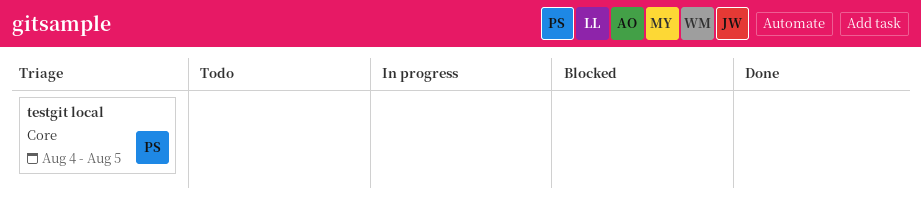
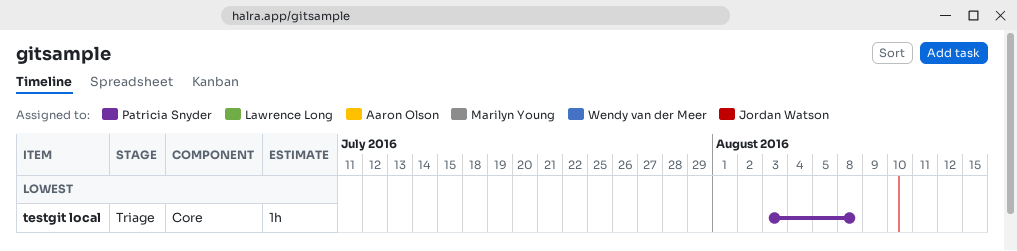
testgit local, start: Aug 4 -> Aug 3
testgit local, due: Aug 5 -> Aug 8

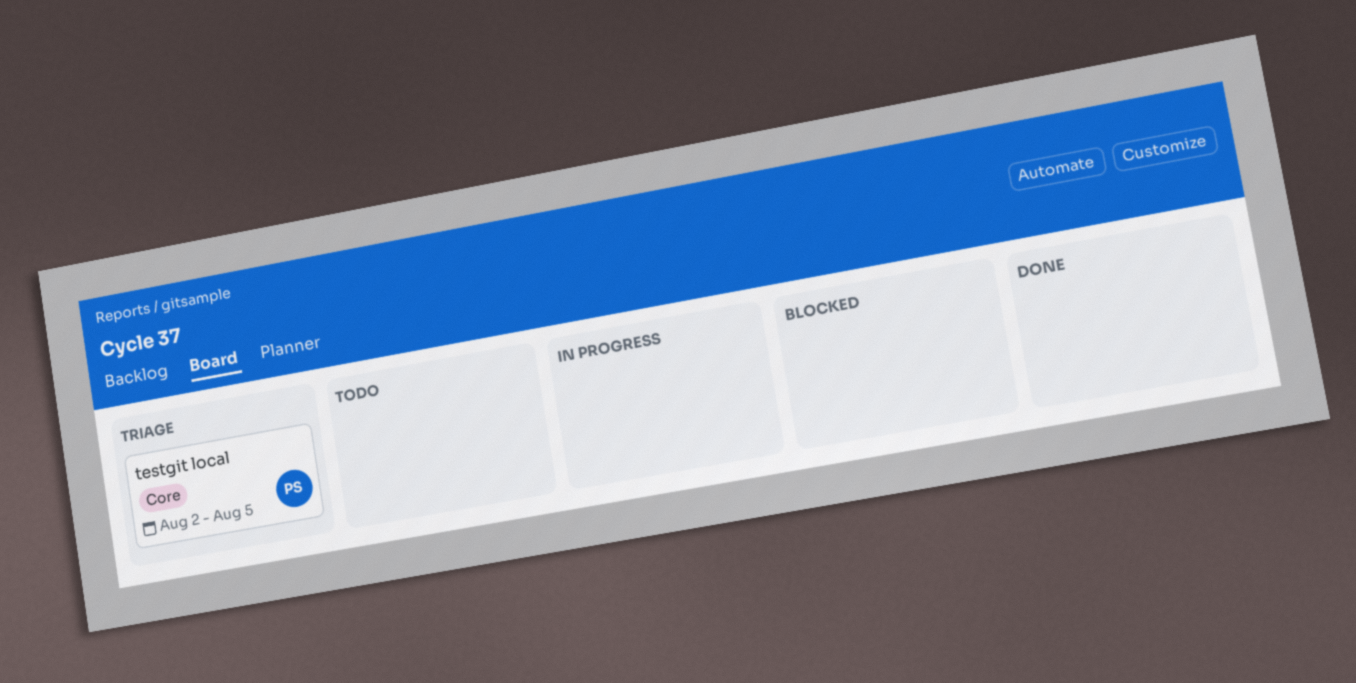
testgit local, start: Aug 3 -> Aug 2
testgit local, due: Aug 8 -> Aug 5

